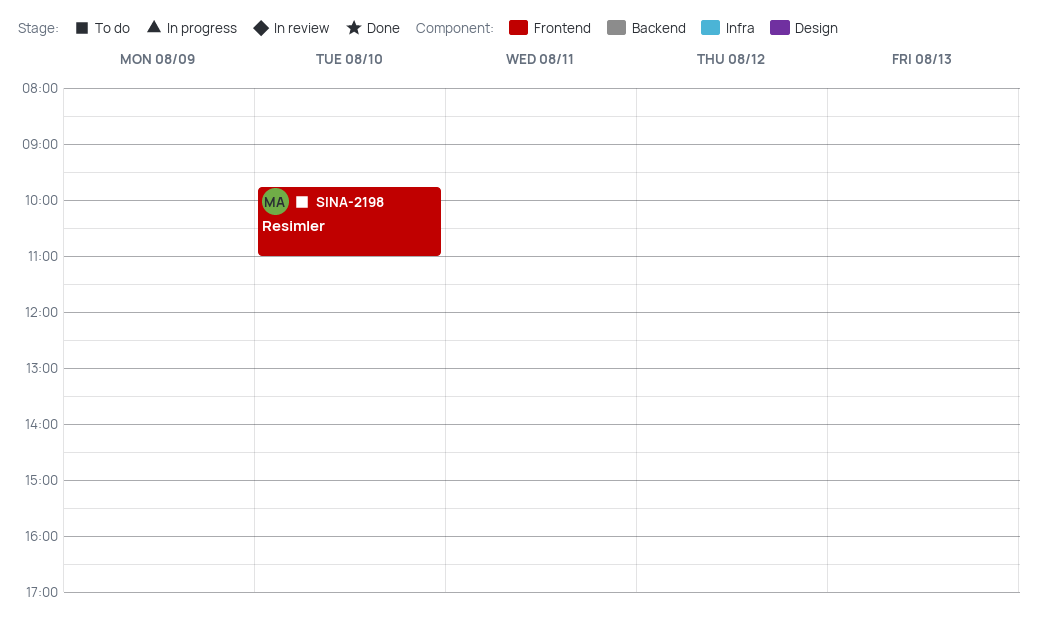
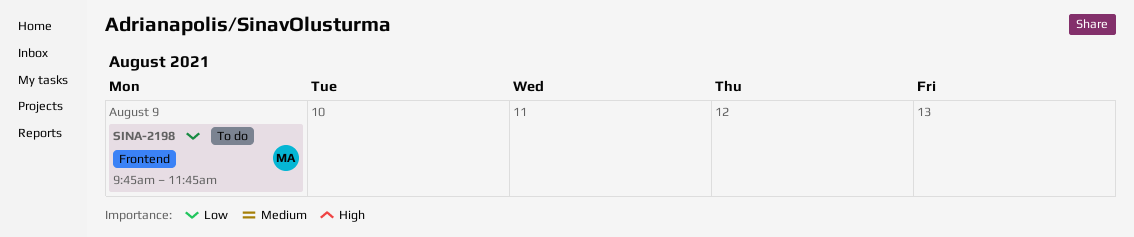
SINA-2198, day: Aug 10 -> Aug 9
SINA-2198, ends: 11:00 -> 11:45

